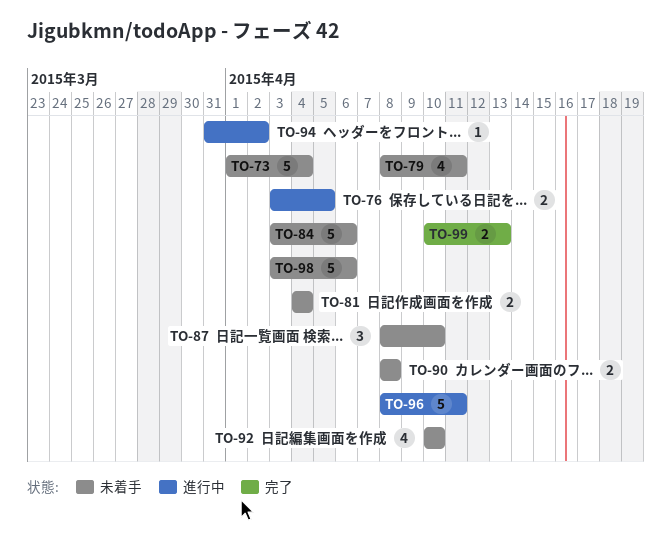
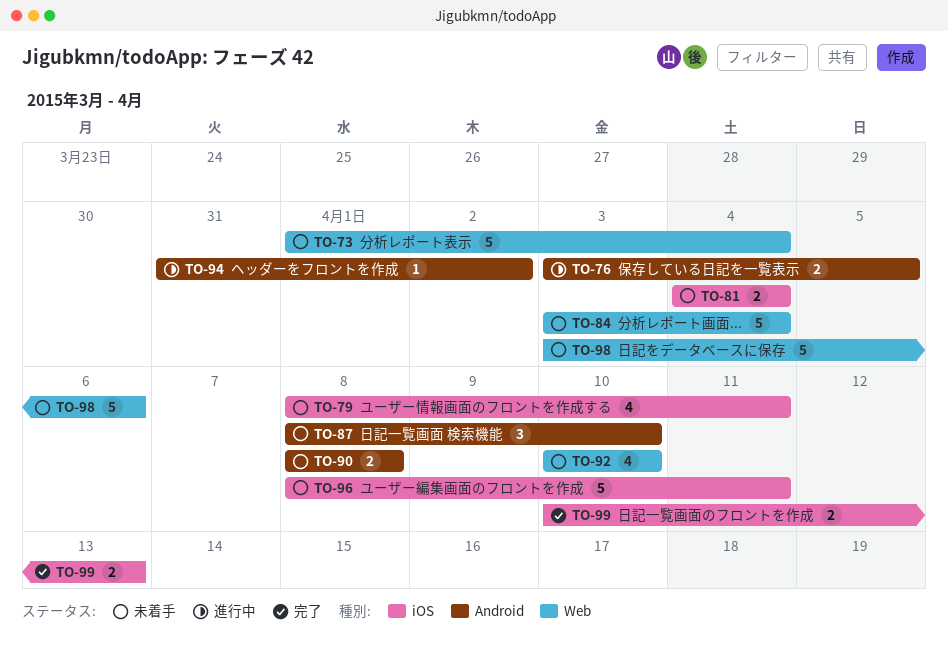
TO-84, due: Apr 6 -> Apr 4
TO-96, status: 進行中 -> 未着手

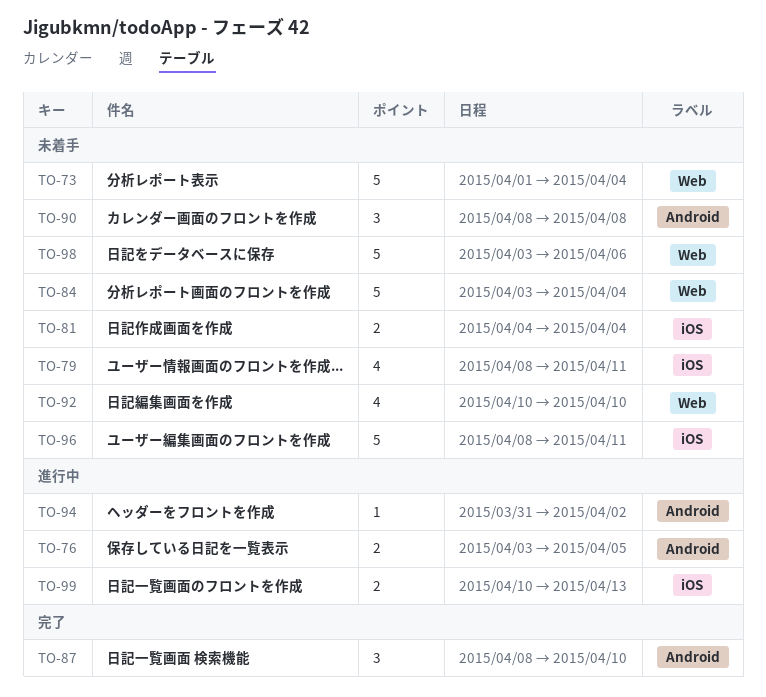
TO-87, status: 未着手 -> 完了
TO-90, estimate: 2 -> 3
TO-99, status: 完了 -> 進行中

